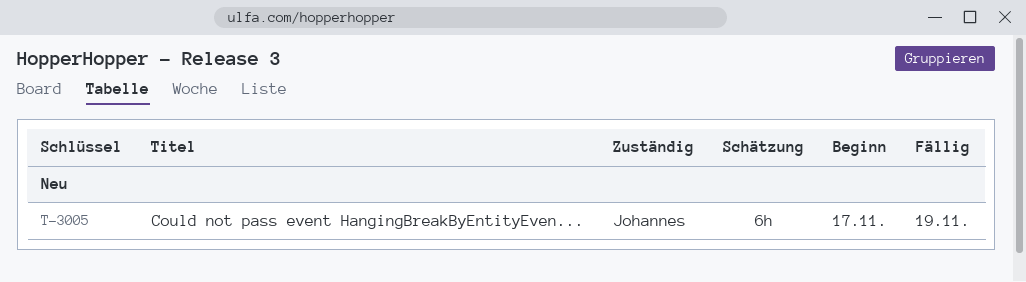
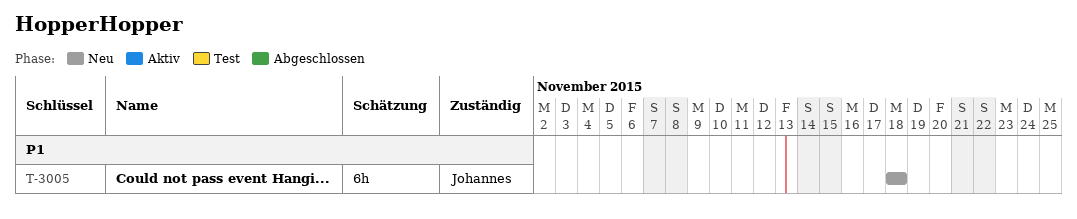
T-3005, start: Nov 17 -> Nov 18
T-3005, due: Nov 19 -> Nov 18

